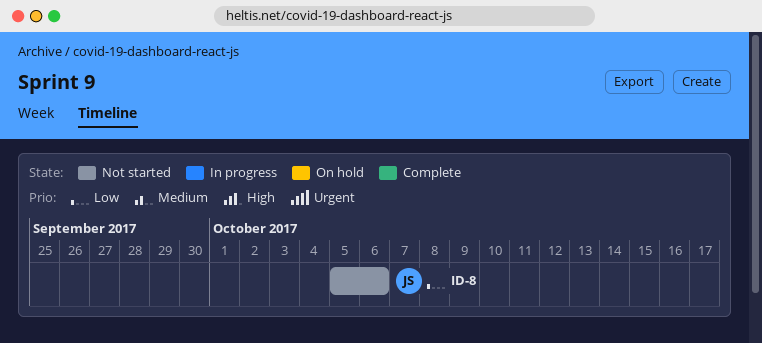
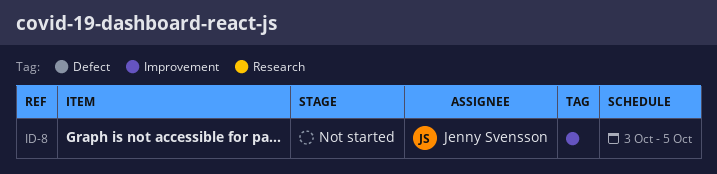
ID-8, start: Oct 5 -> Oct 3
ID-8, due: Oct 6 -> Oct 5

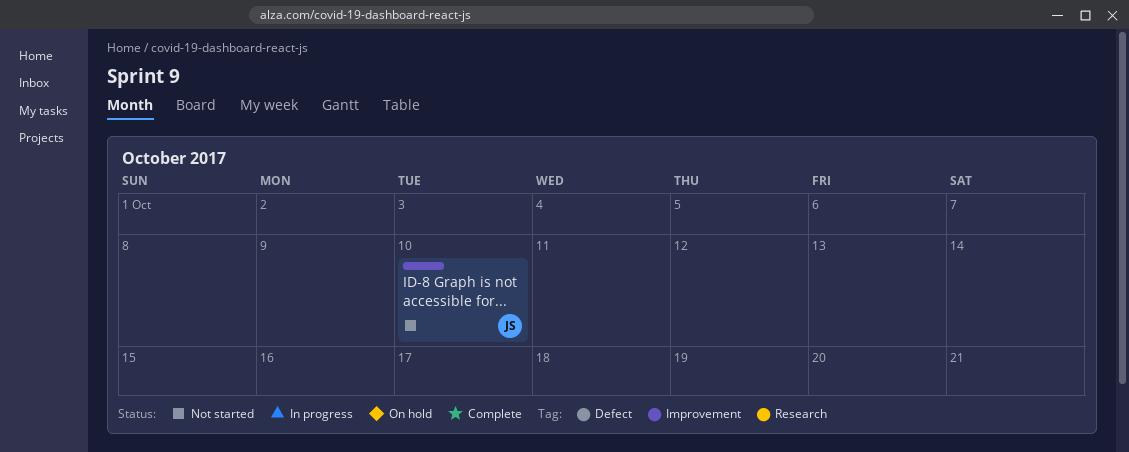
ID-8, due: Oct 5 -> Oct 10

